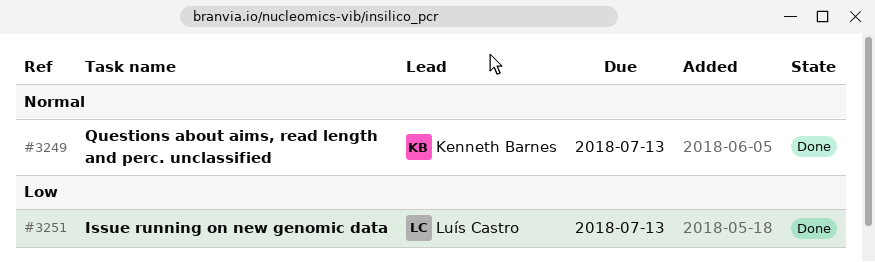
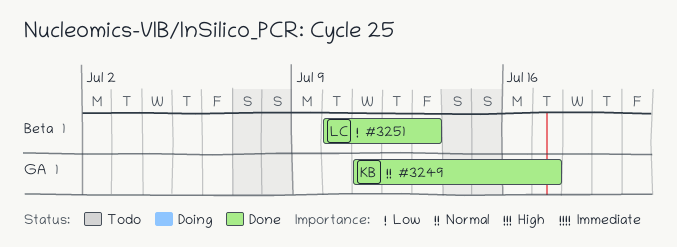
#3249, due: Jul 13 -> Jul 17

